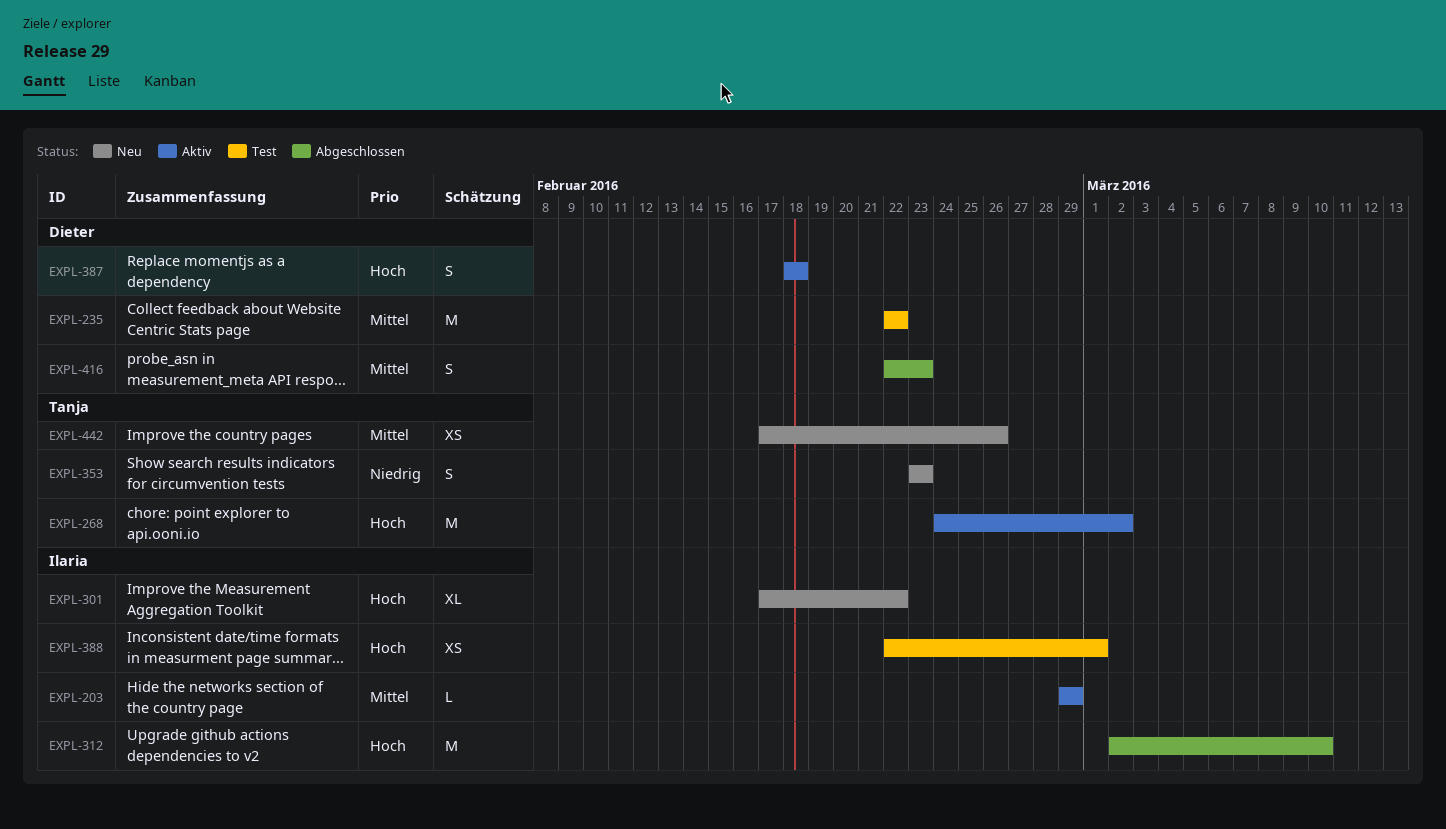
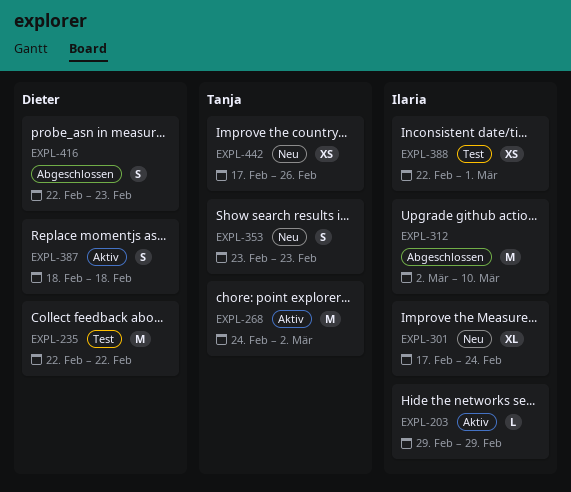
EXPL-301, due: Feb 22 -> Feb 24

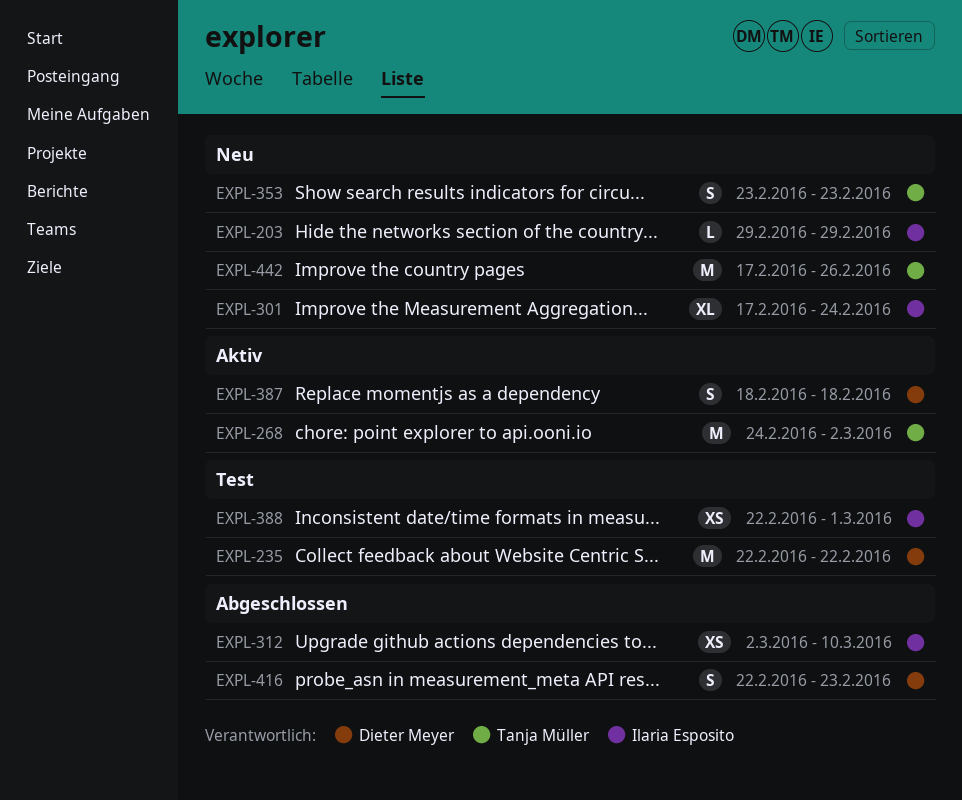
EXPL-203, status: Aktiv -> Neu
EXPL-312, estimate: M -> XS
EXPL-442, estimate: XS -> M

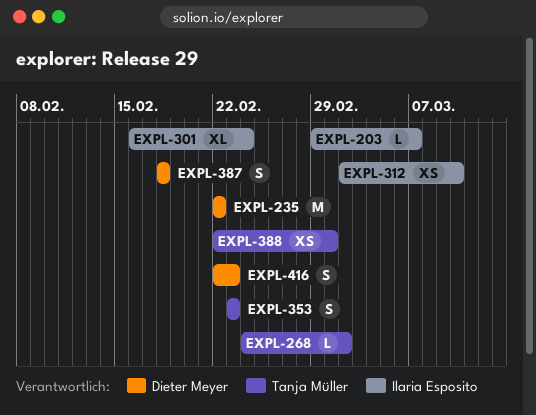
EXPL-203, due: Feb 29 -> Mar 7
EXPL-268, estimate: M -> L
EXPL-301, start: Feb 17 -> Feb 16
EXPL-388, owner: Ilaria Esposito -> Tanja Müller
EXPL-442: present -> none

